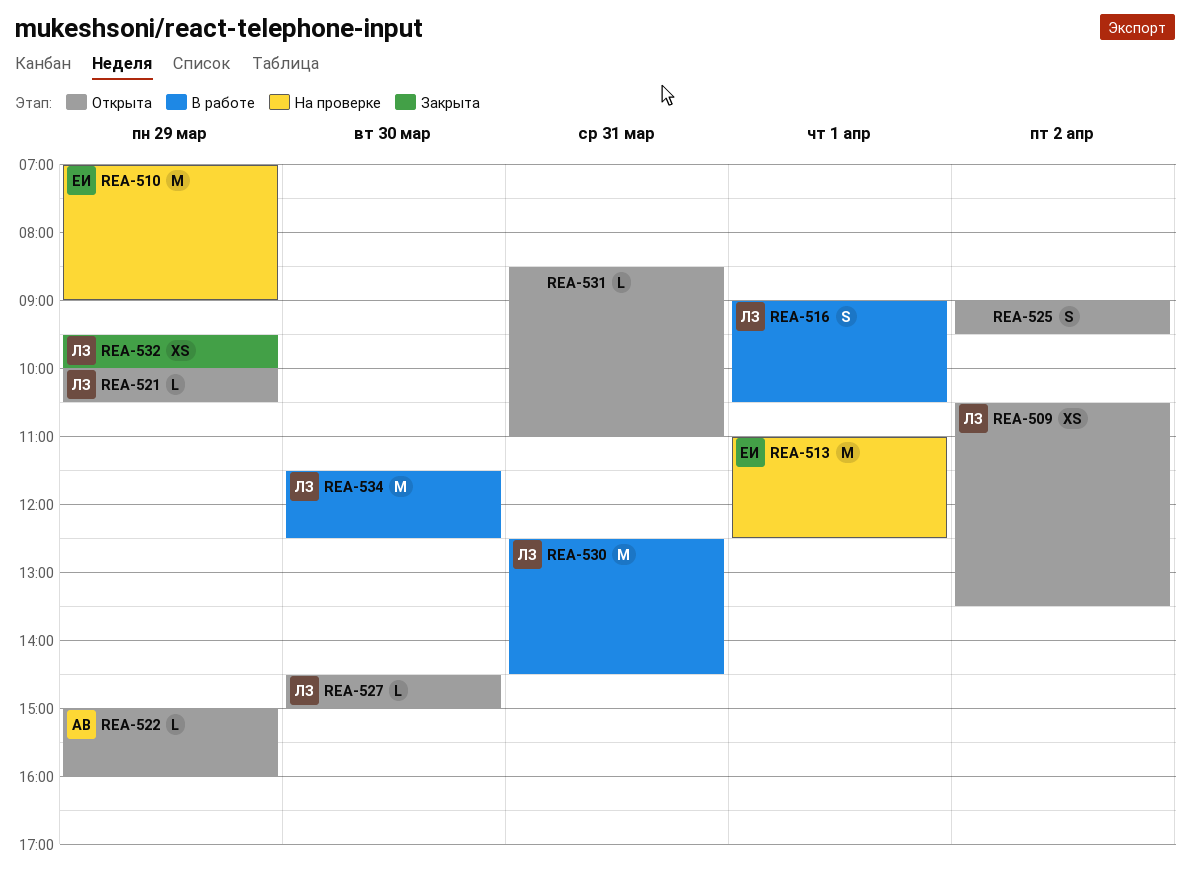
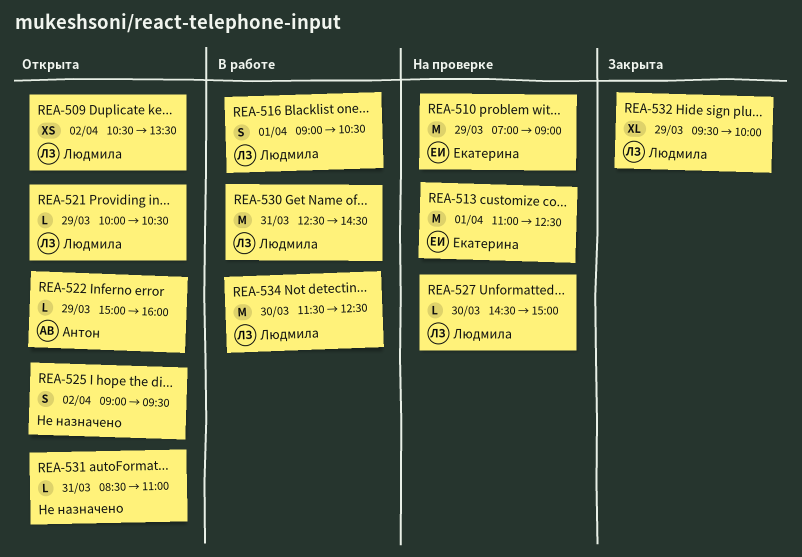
REA-527, status: Открыта -> На проверке
REA-532, estimate: XS -> XL

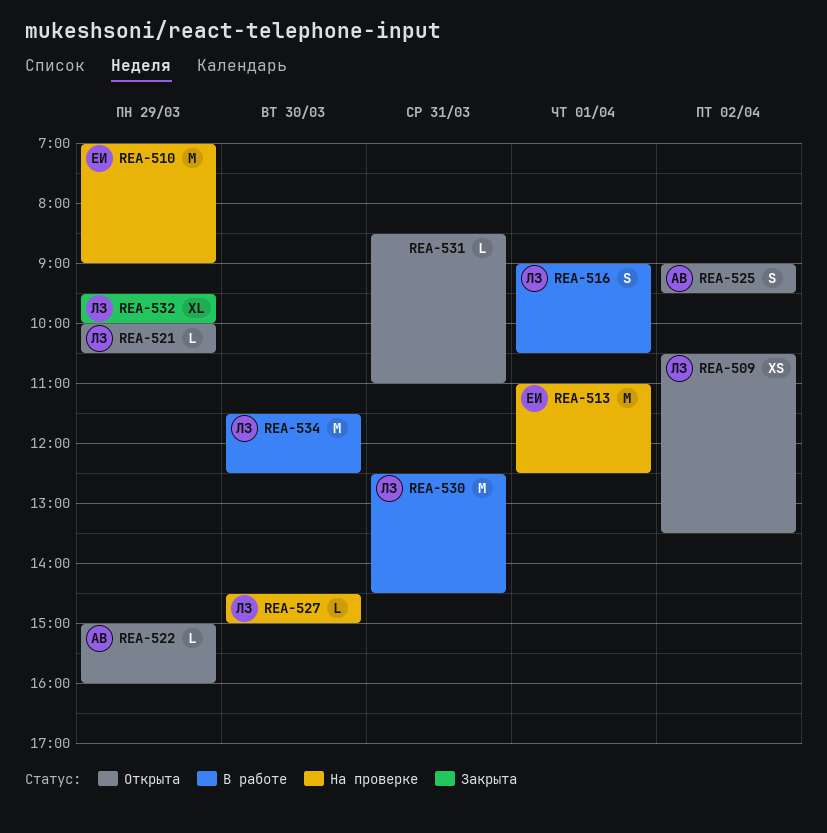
REA-525, owner: none -> Антон

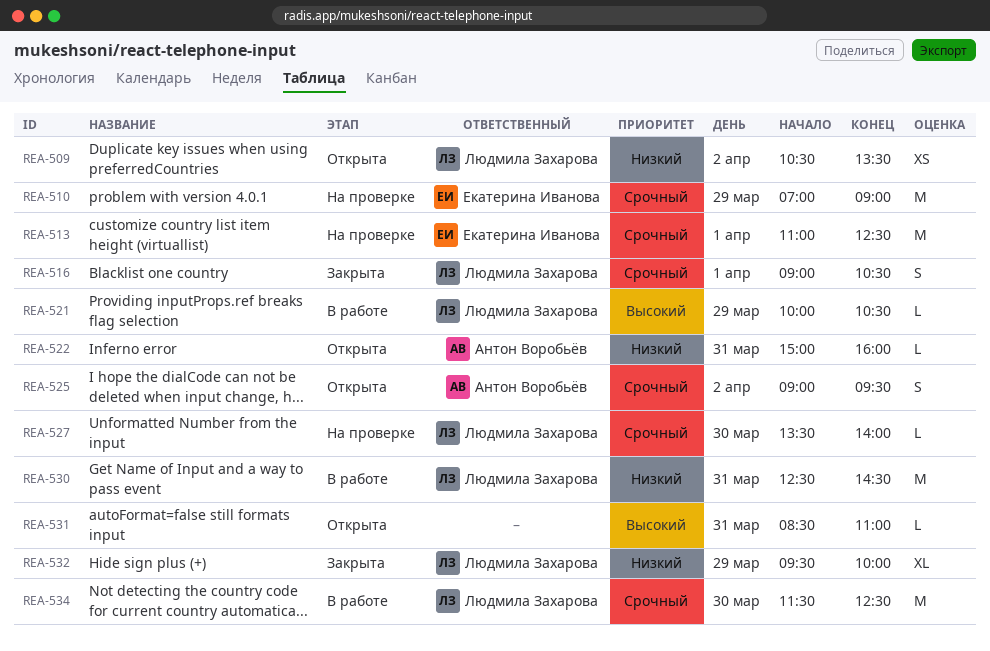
REA-516, status: В работе -> Закрыта
REA-521, status: Открыта -> В работе
REA-522, day: Mar 29 -> Mar 31
REA-527, begins: 14:30 -> 13:30
REA-527, ends: 15:00 -> 14:00

